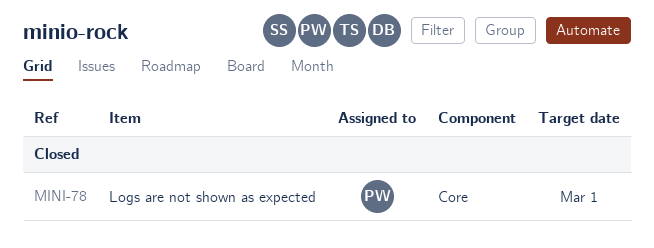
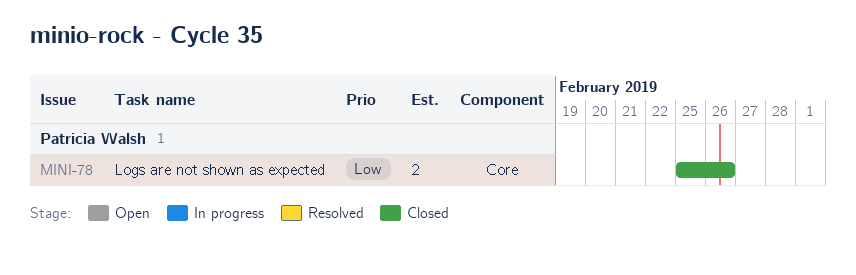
MINI-78, due: Mar 1 -> Feb 26

